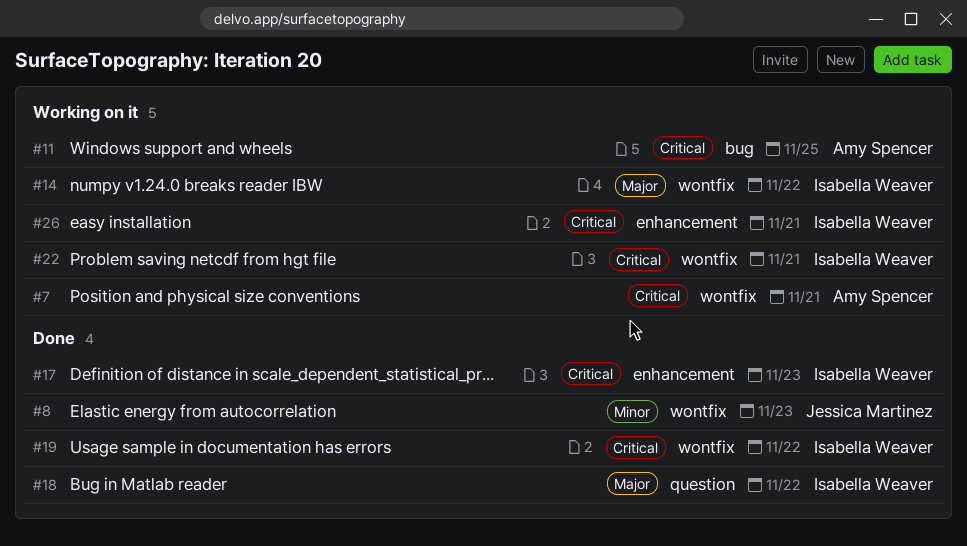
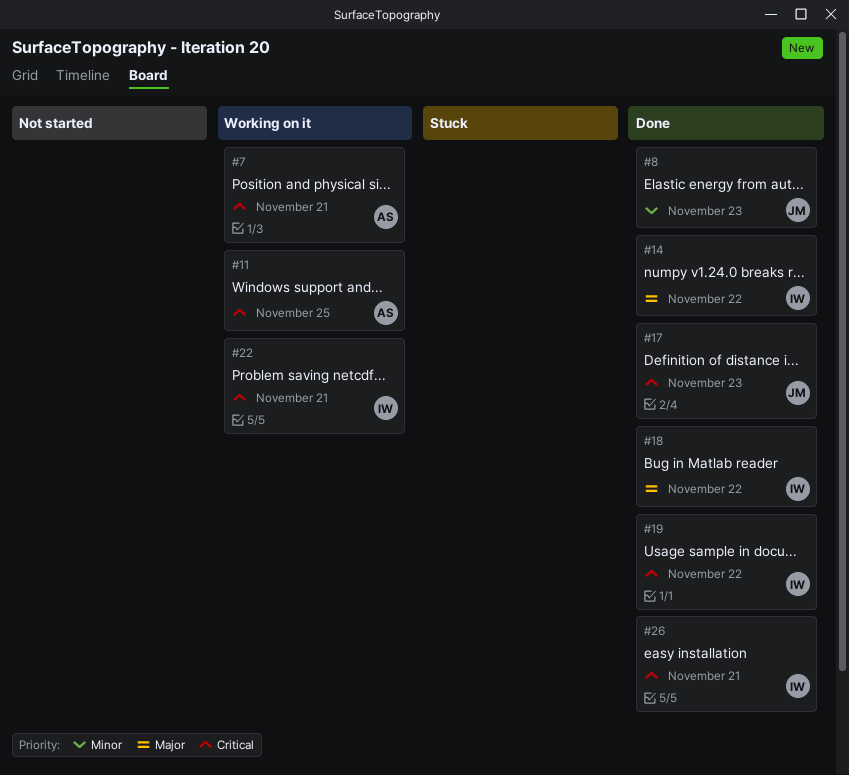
#14, status: Working on it -> Done
#17, owner: Isabella Weaver -> Jessica Martinez
#26, status: Working on it -> Done

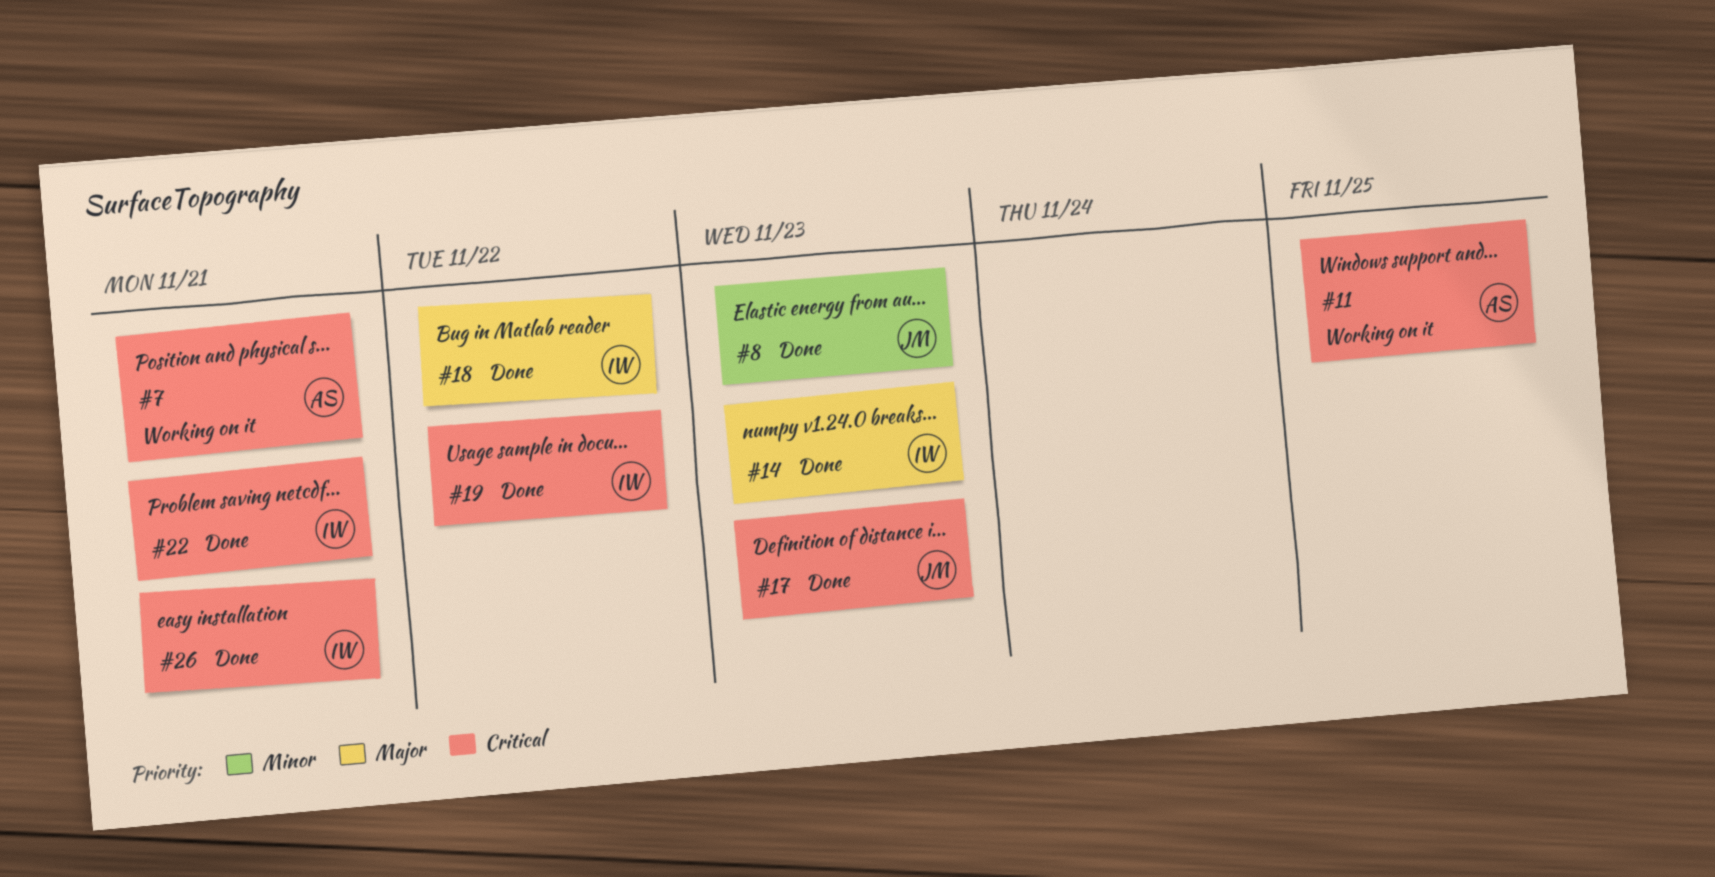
#14, due: Nov 22 -> Nov 23
#22, status: Working on it -> Done

